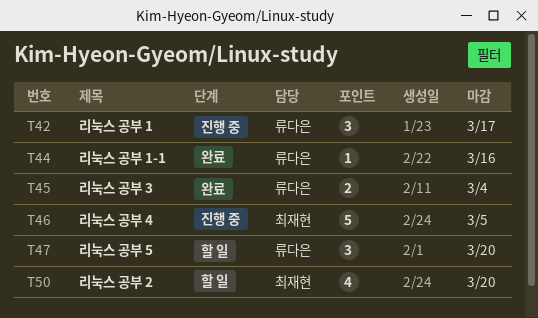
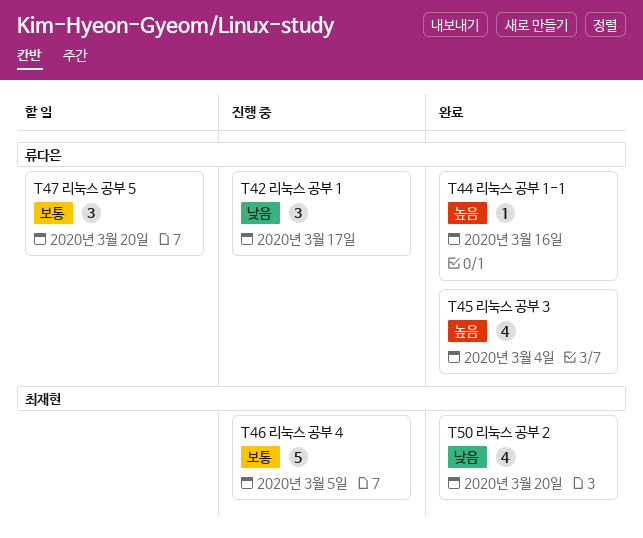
T45, estimate: 2 -> 4
T50, status: 할 일 -> 완료

